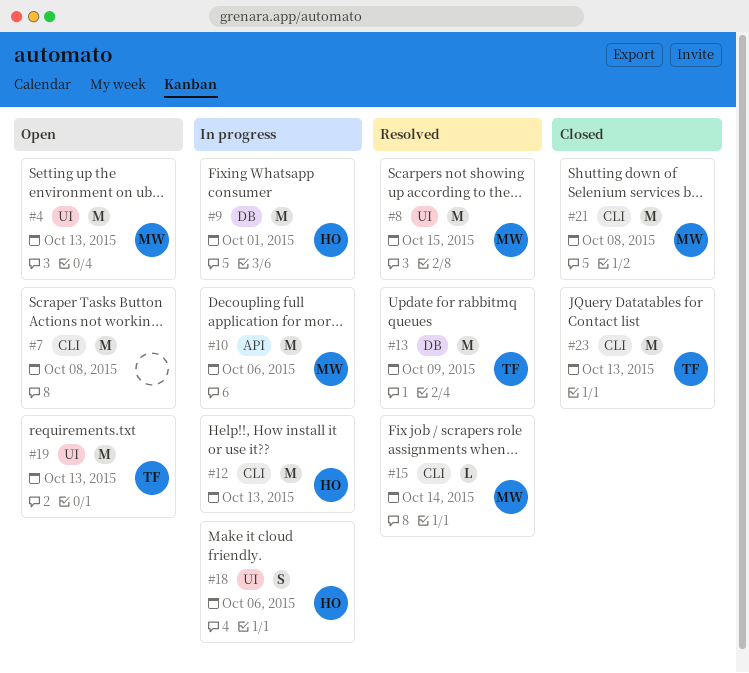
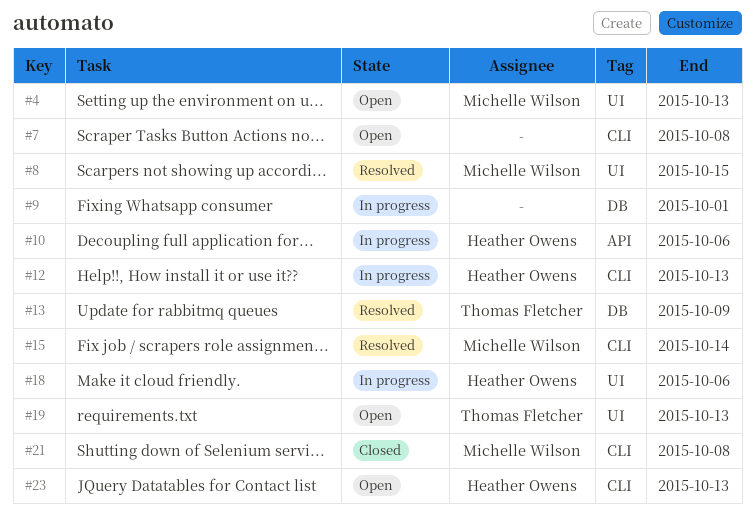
#9, owner: Heather Owens -> none
#10, owner: Michelle Wilson -> Heather Owens
#23, status: Closed -> Open
#23, owner: Thomas Fletcher -> Heather Owens

